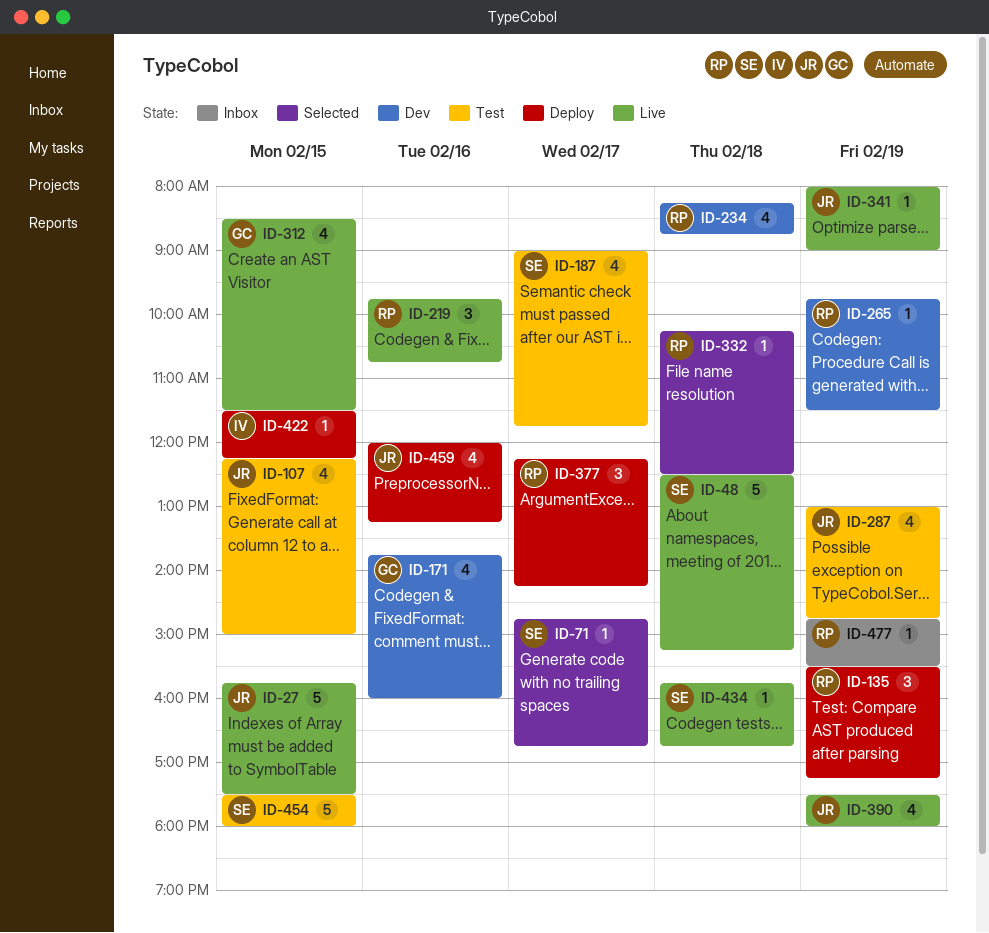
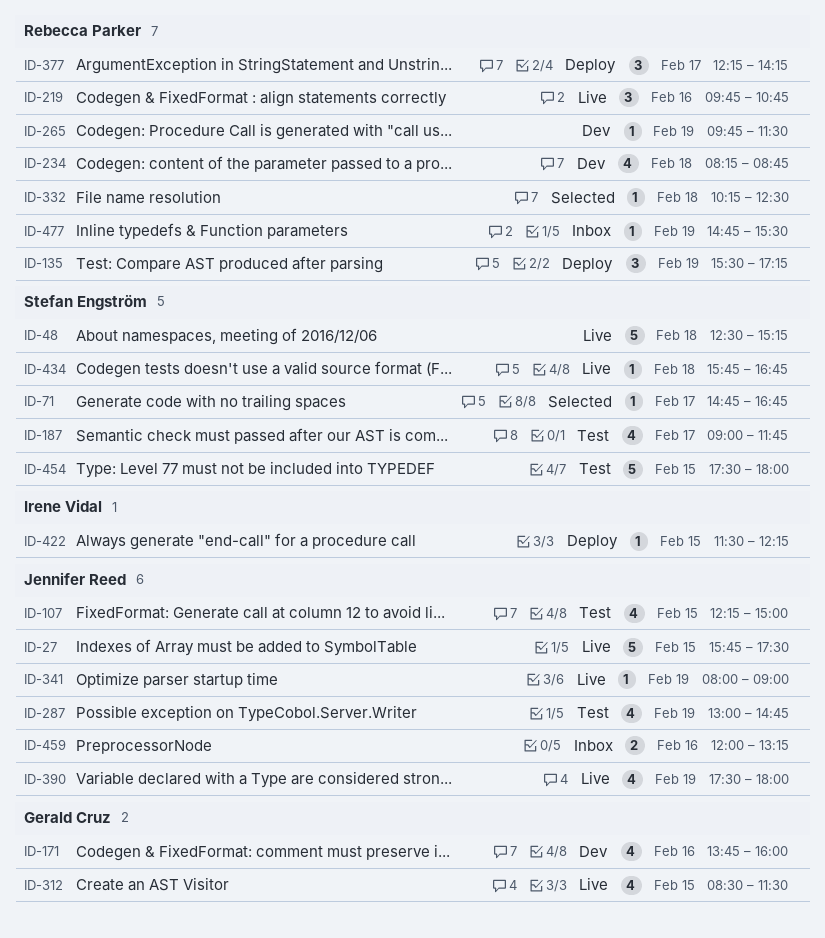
ID-459, status: Deploy -> Inbox
ID-459, estimate: 4 -> 2

